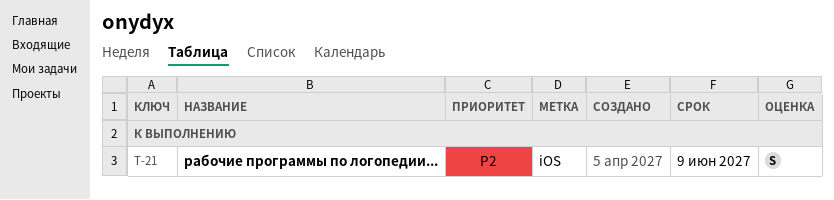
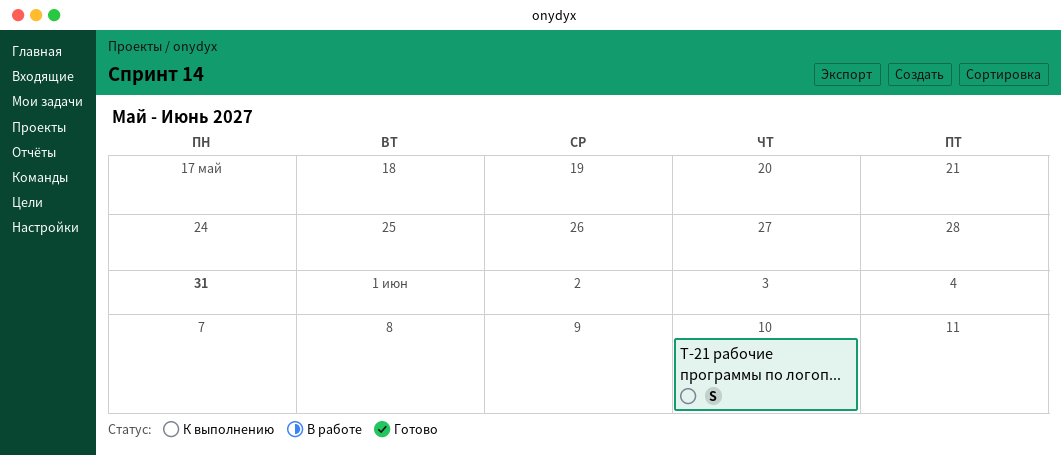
T-21, due: Jun 9 -> Jun 10

